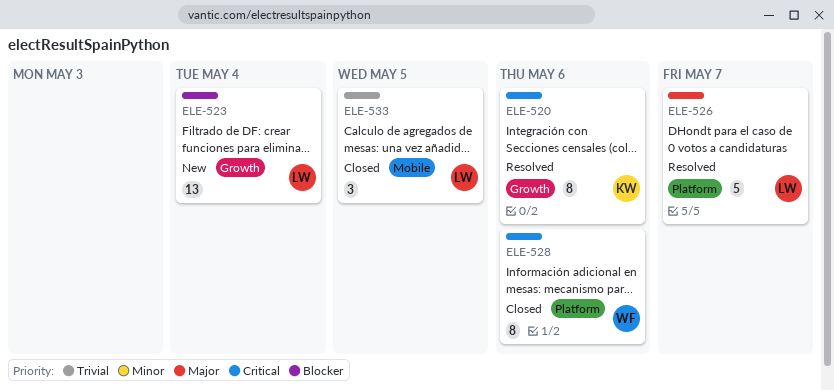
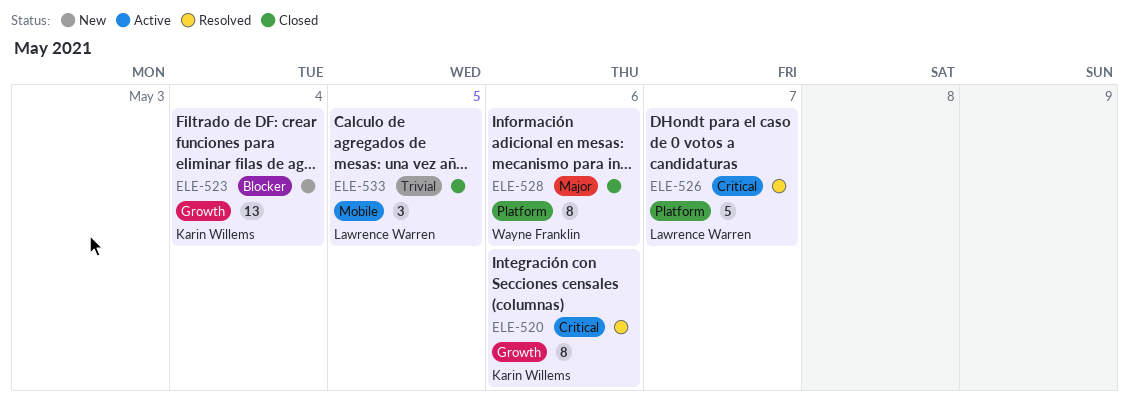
ELE-523, owner: Lawrence Warren -> Karin Willems
ELE-526, priority: Major -> Critical
ELE-528, priority: Critical -> Major

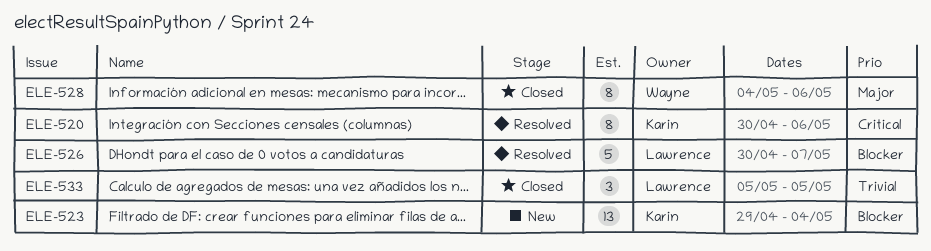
ELE-526, priority: Critical -> Blocker

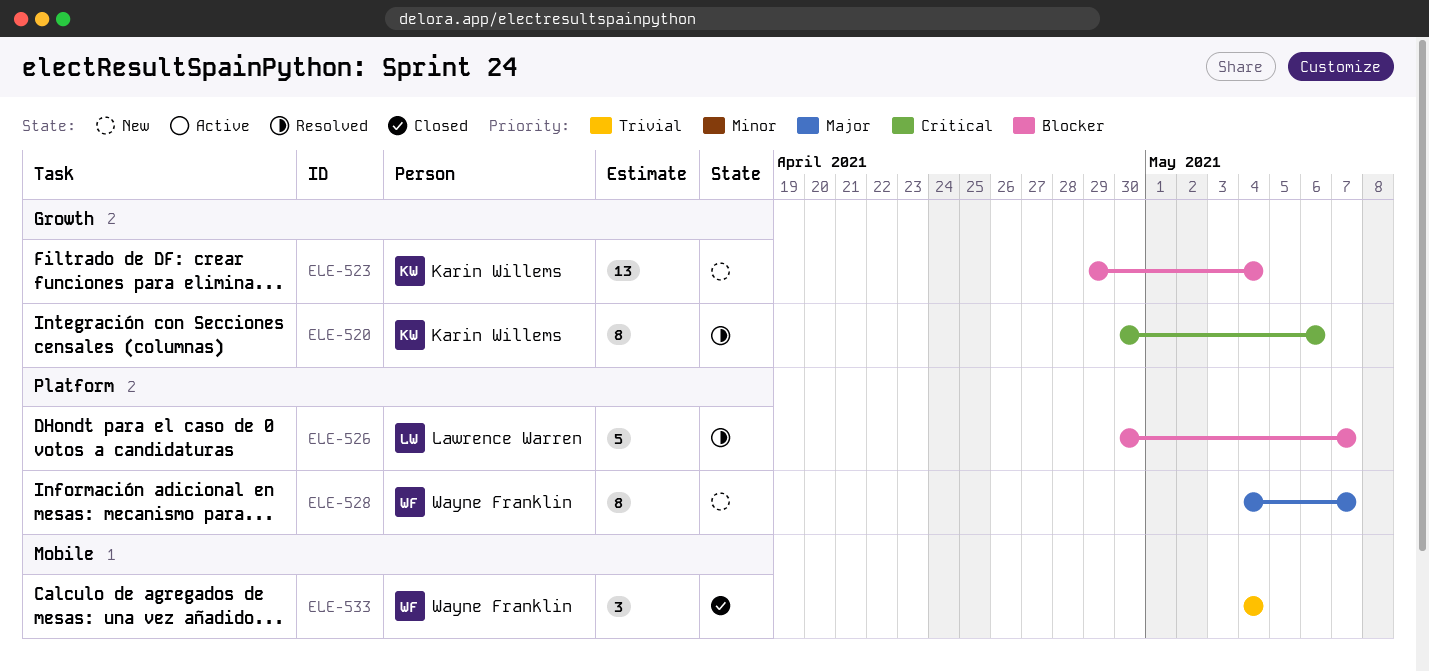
ELE-528, status: Closed -> New
ELE-528, due: May 6 -> May 7
ELE-533, owner: Lawrence Warren -> Wayne Franklin
ELE-533, start: May 5 -> May 4
ELE-533, due: May 5 -> May 4

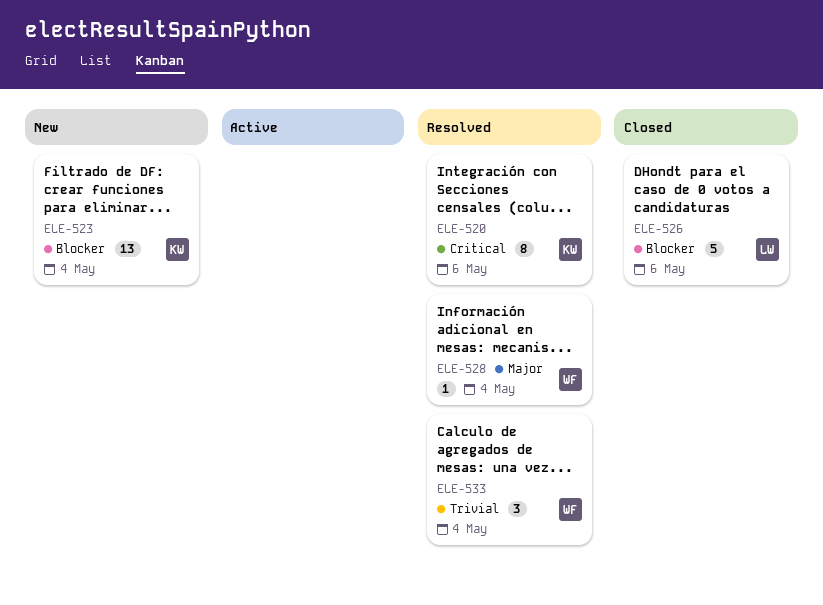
ELE-526, status: Resolved -> Closed
ELE-526, due: May 7 -> May 6
ELE-528, status: New -> Resolved
ELE-528, estimate: 8 -> 1
ELE-528, due: May 7 -> May 4
ELE-533, status: Closed -> Resolved

